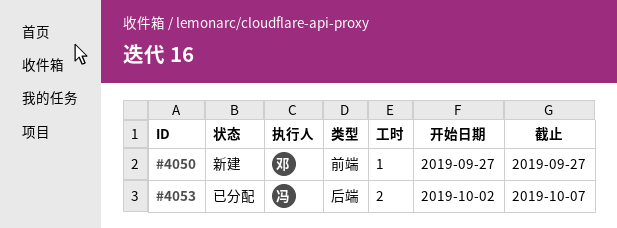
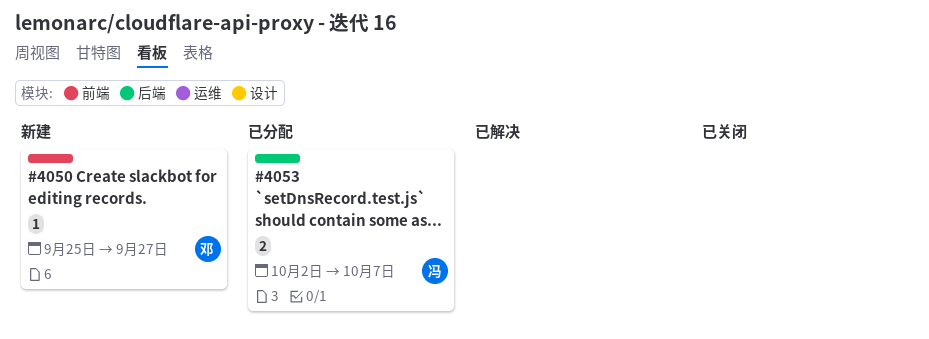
#4050, start: Sep 27 -> Sep 25

